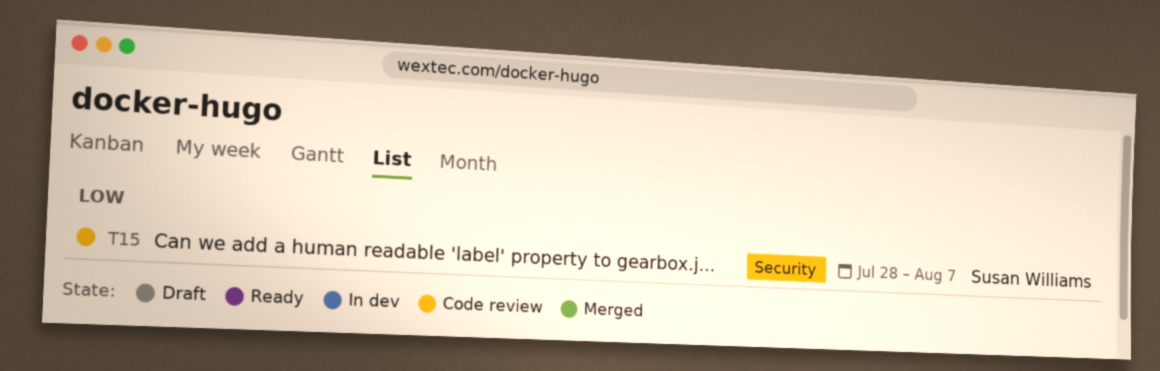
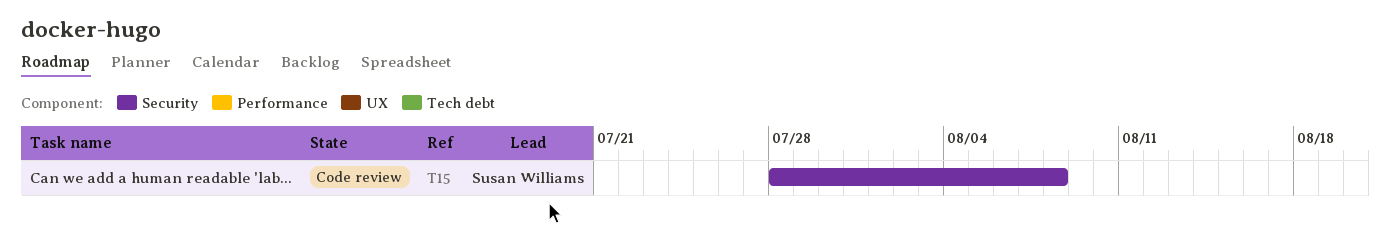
T15, due: Aug 7 -> Aug 8

